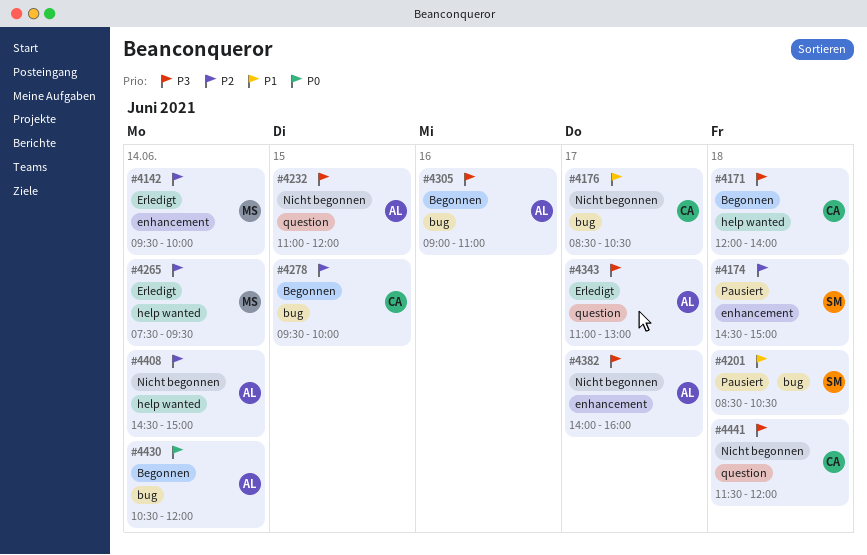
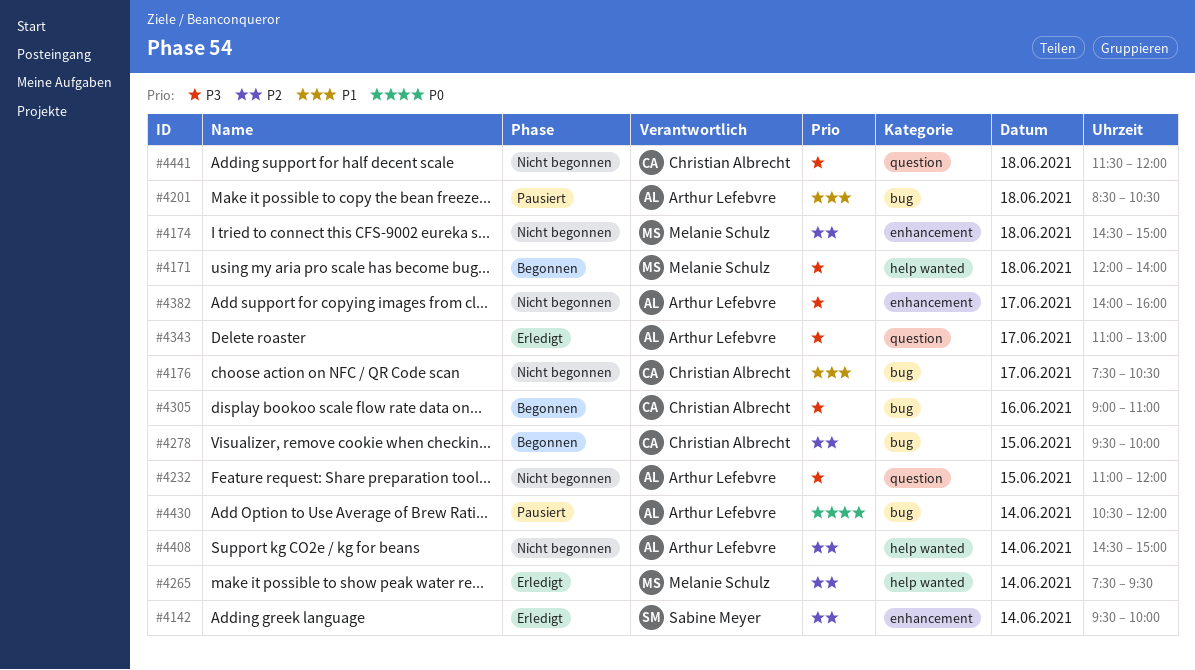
#4142, owner: Melanie Schulz -> Sabine Meyer
#4171, owner: Christian Albrecht -> Melanie Schulz
#4174, status: Pausiert -> Nicht begonnen
#4174, owner: Sabine Meyer -> Melanie Schulz
#4176, begins: 08:30 -> 07:30
#4201, owner: Sabine Meyer -> Arthur Lefebvre
#4305, owner: Arthur Lefebvre -> Christian Albrecht
#4430, status: Begonnen -> Pausiert

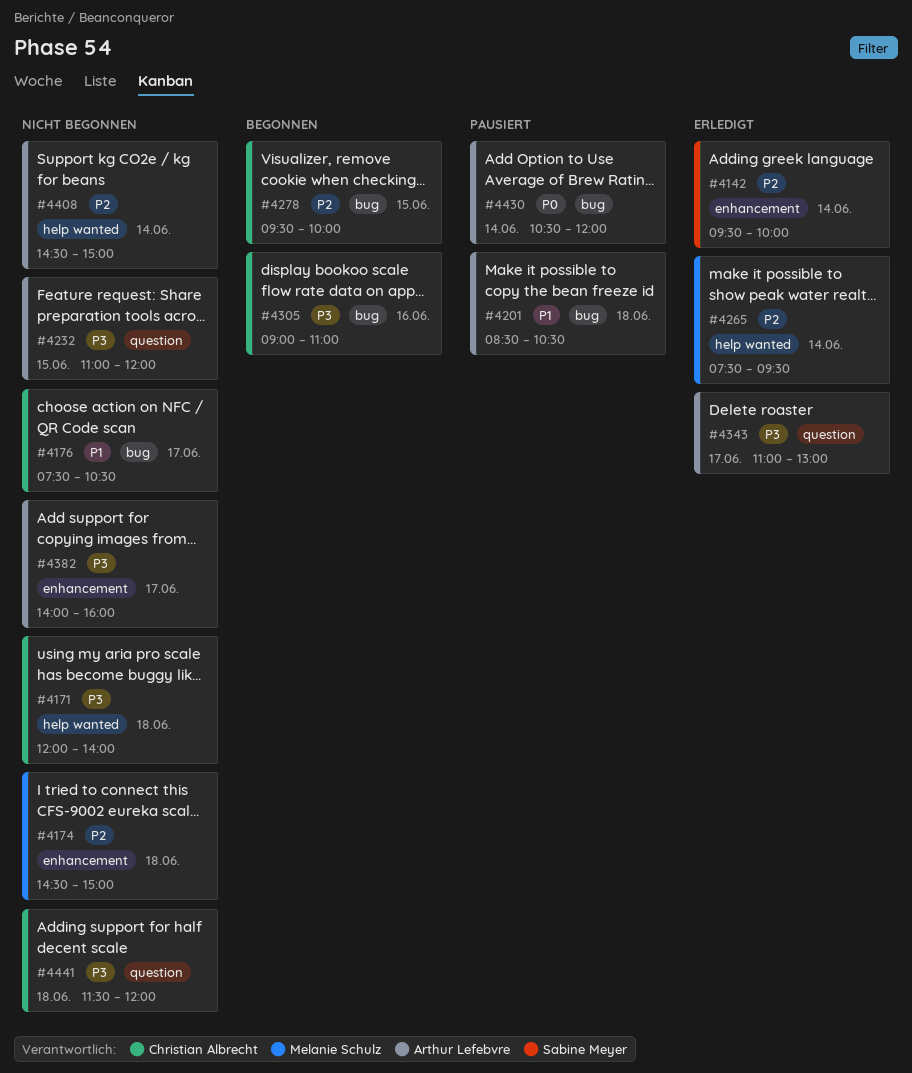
#4171, status: Begonnen -> Nicht begonnen
#4171, owner: Melanie Schulz -> Christian Albrecht

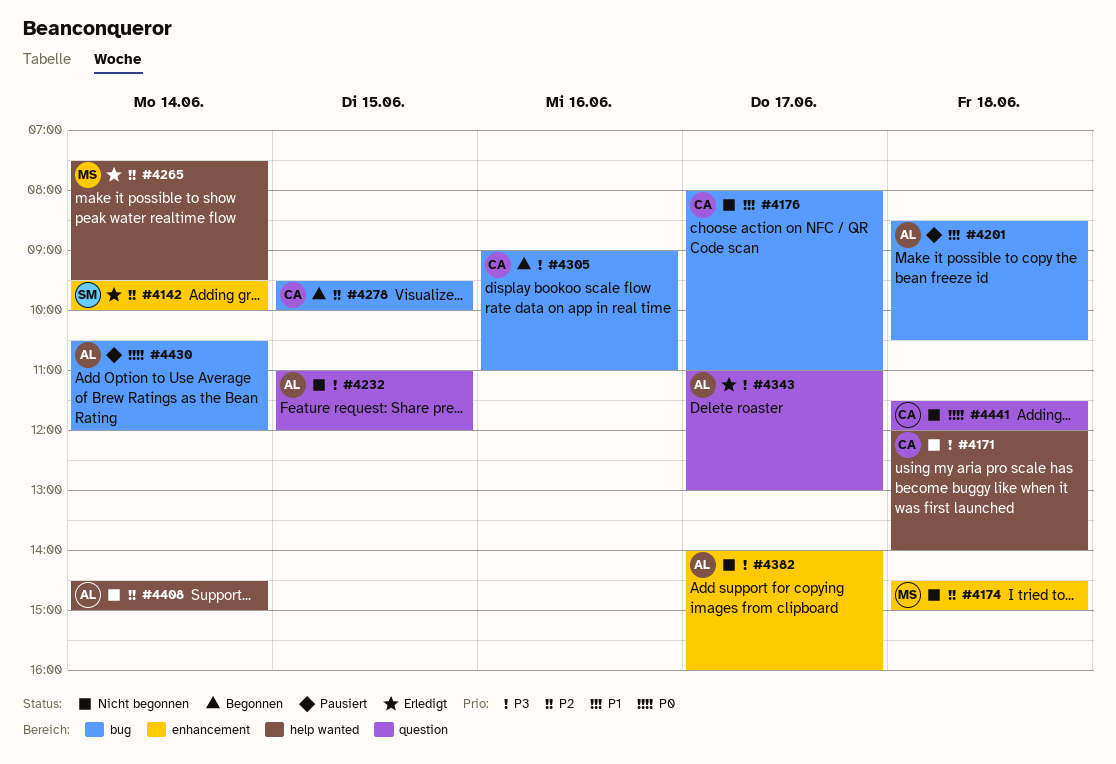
#4176, begins: 07:30 -> 08:00
#4176, ends: 10:30 -> 11:00
#4441, priority: P3 -> P0

